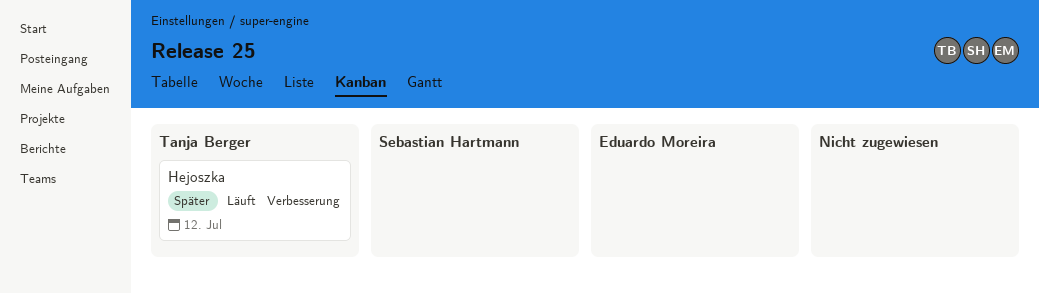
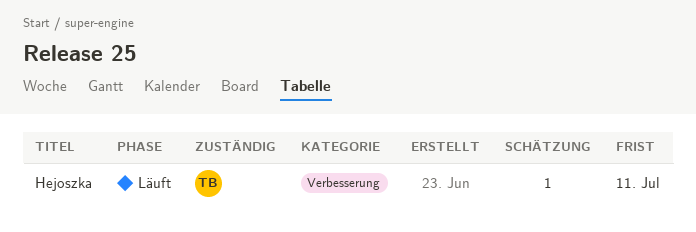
Hejoszka, due: Jul 12 -> Jul 11

